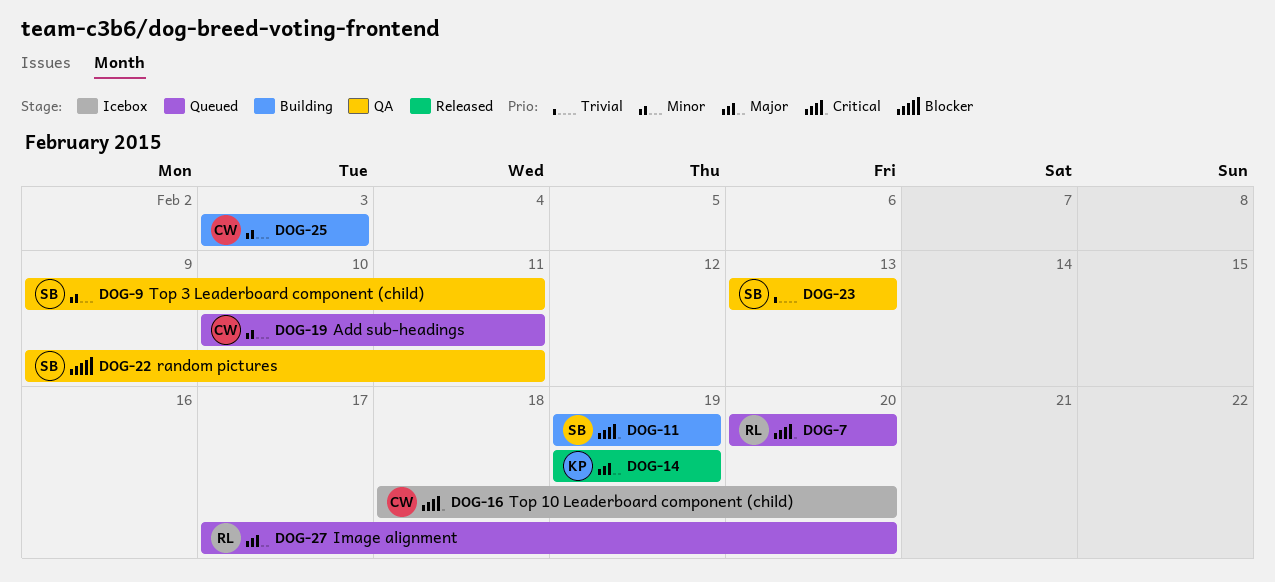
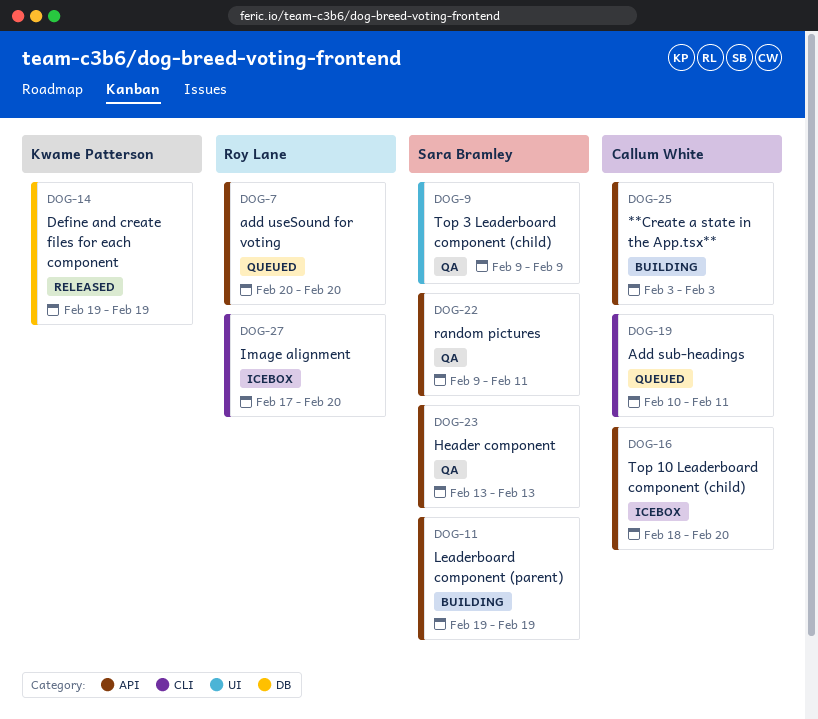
DOG-9, due: Feb 11 -> Feb 9
DOG-27, status: Queued -> Icebox

